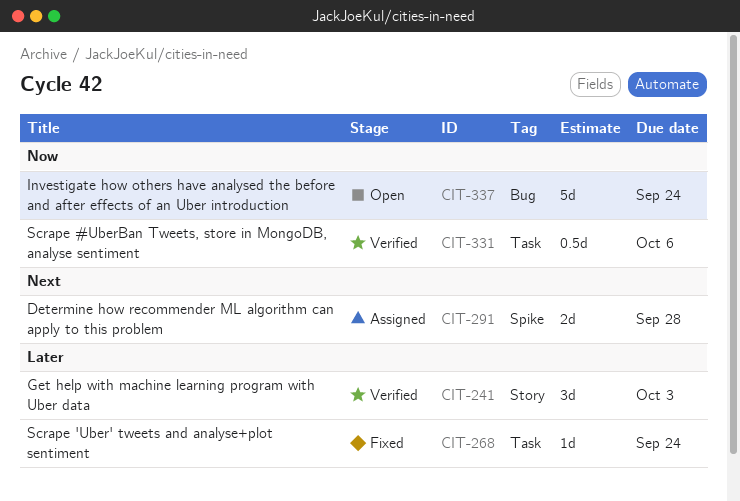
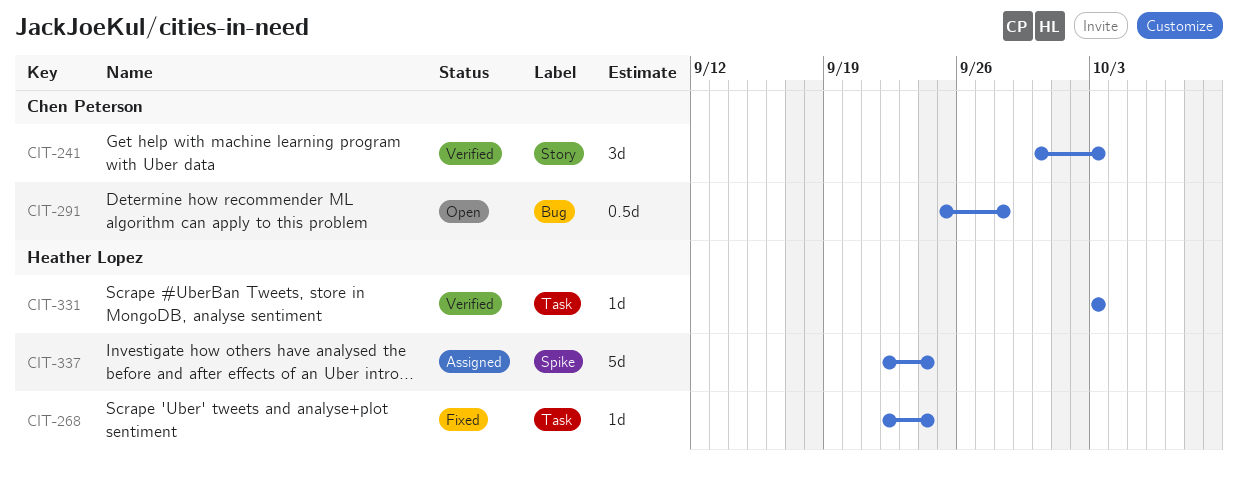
CIT-291, status: Assigned -> Open
CIT-291, label: Spike -> Bug
CIT-291, estimate: 2d -> 0.5d
CIT-331, estimate: 0.5d -> 1d
CIT-331, due: Oct 6 -> Oct 3
CIT-337, status: Open -> Assigned
CIT-337, label: Bug -> Spike

